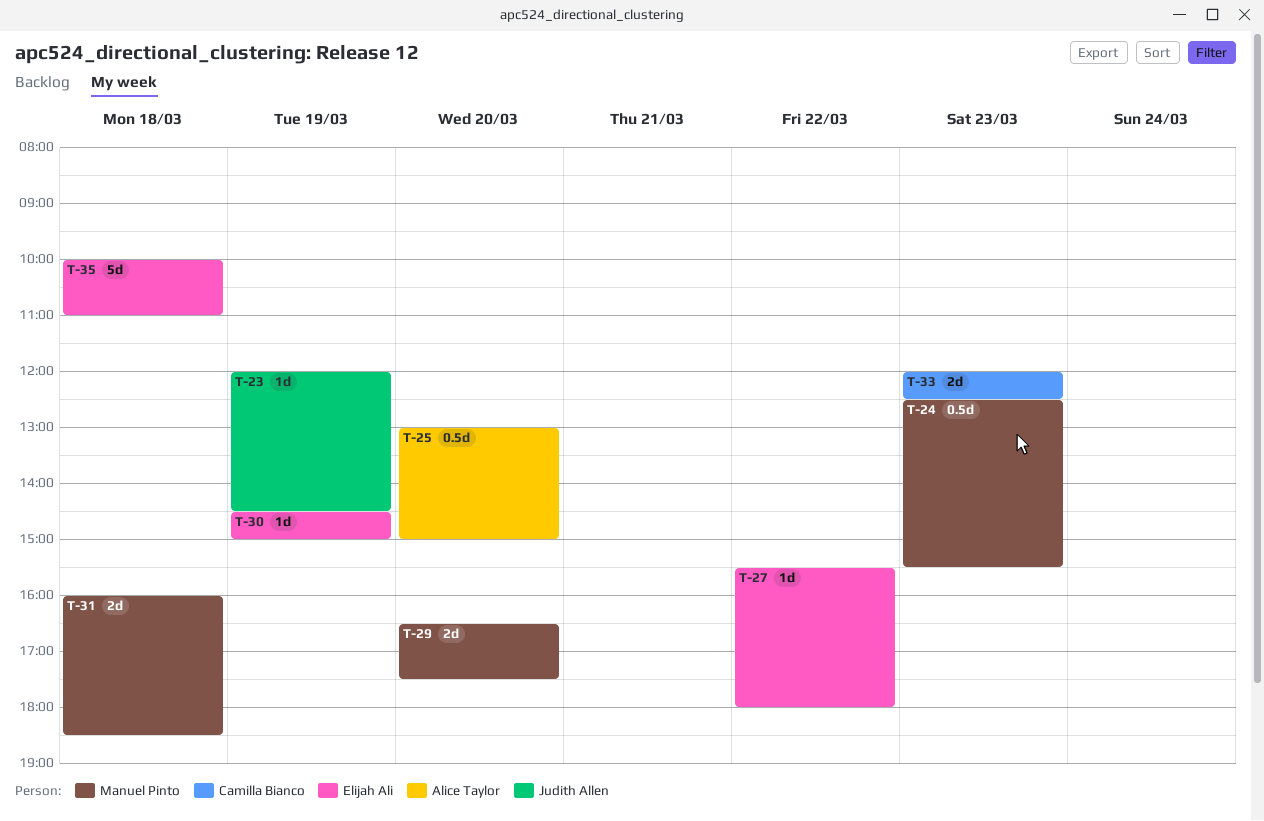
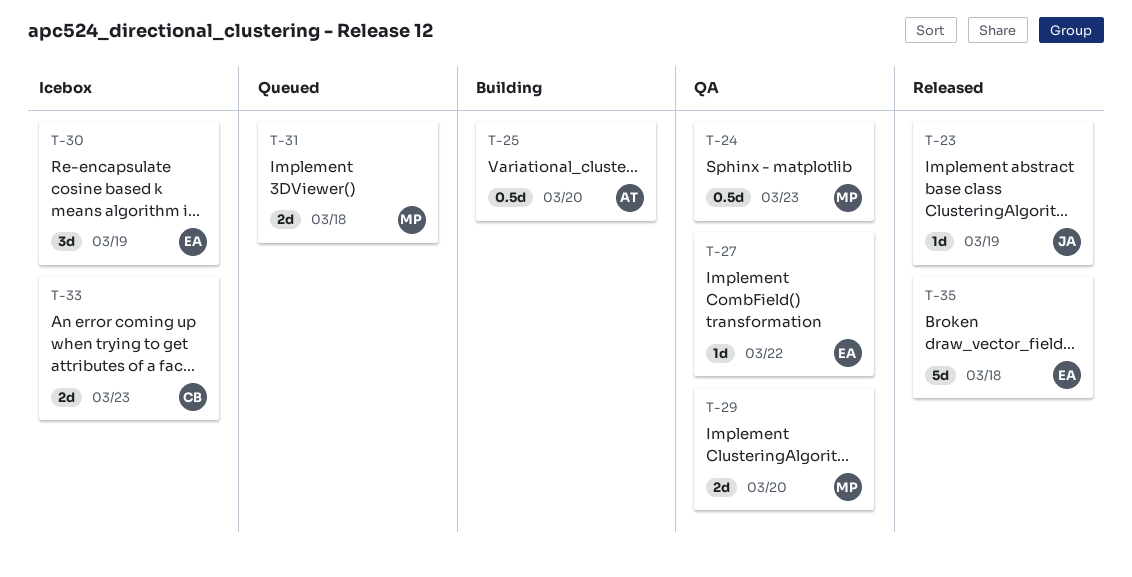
T-30, estimate: 1d -> 3d

